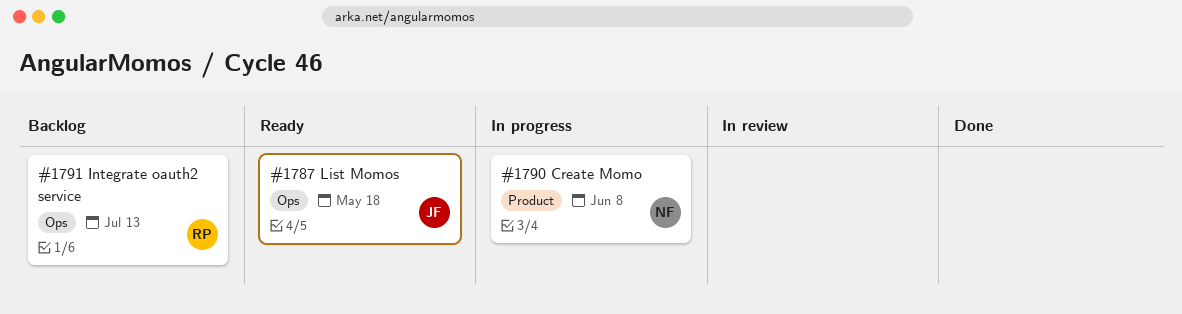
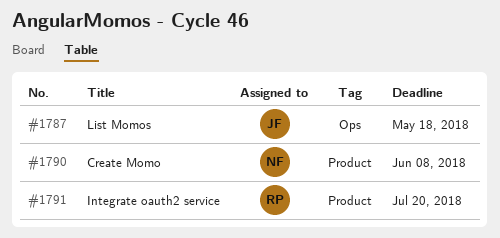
#1791, label: Ops -> Product
#1791, due: Jul 13 -> Jul 20

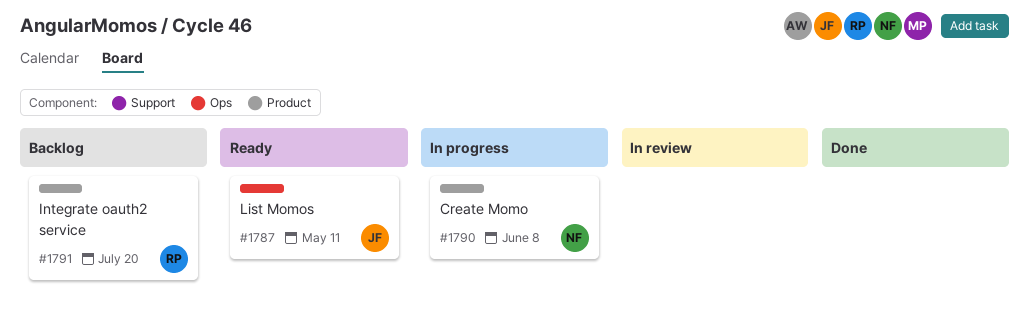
#1787, due: May 18 -> May 11

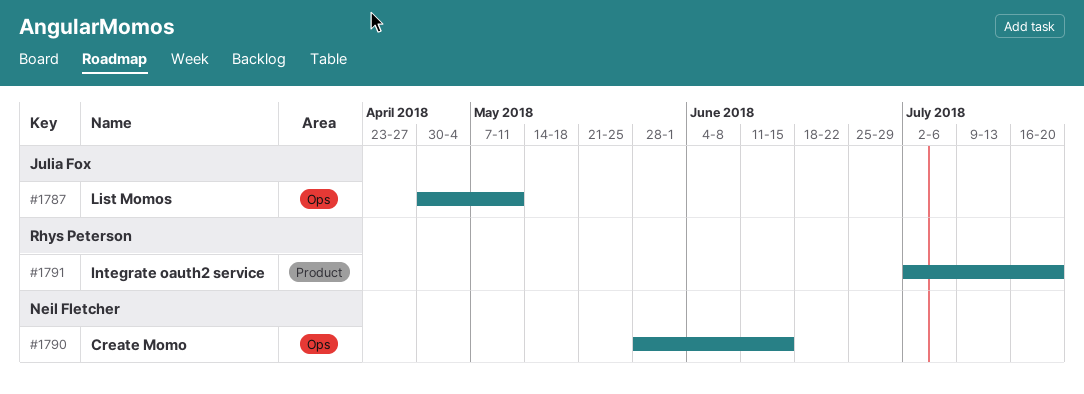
#1790, label: Product -> Ops
#1790, due: Jun 8 -> Jun 15

